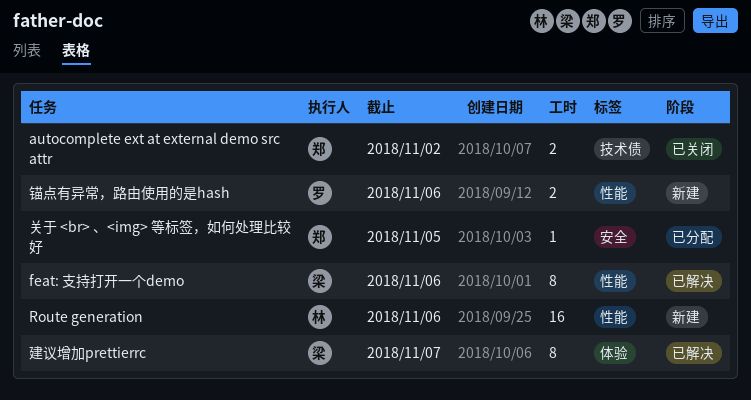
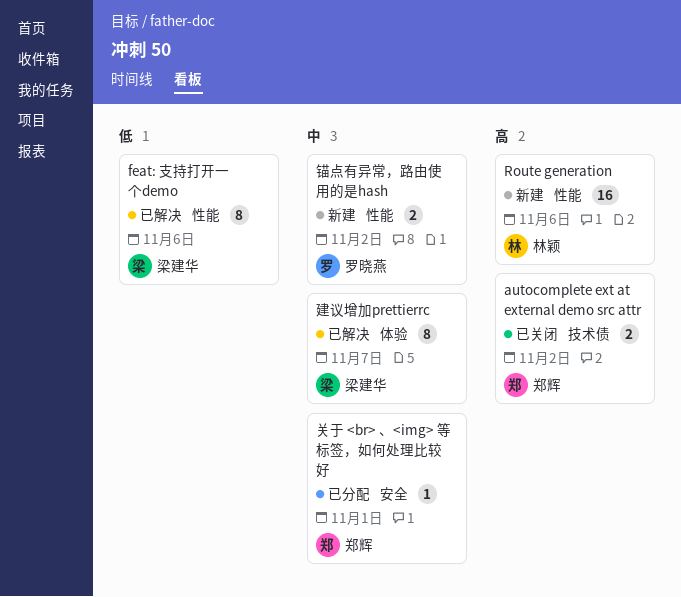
关于 <br> 、<img> 等标签，如何处理比较好, due: Nov 5 -> Nov 1
锚点有异常，路由使用的是hash, due: Nov 6 -> Nov 2

